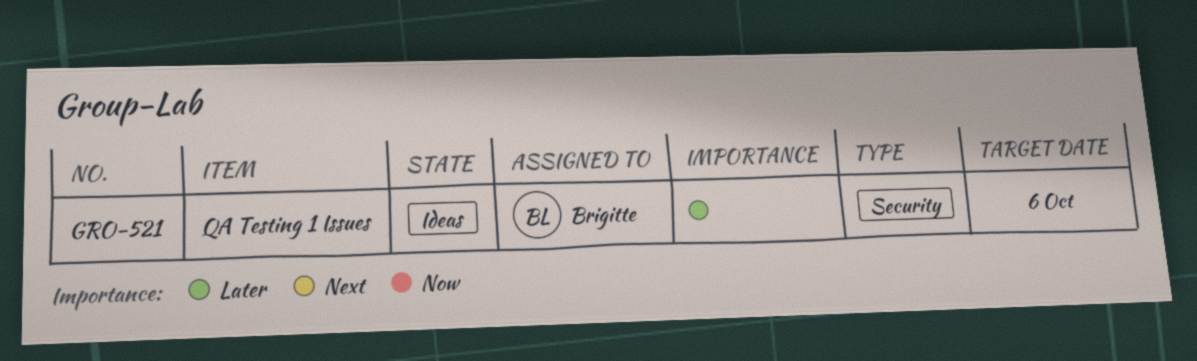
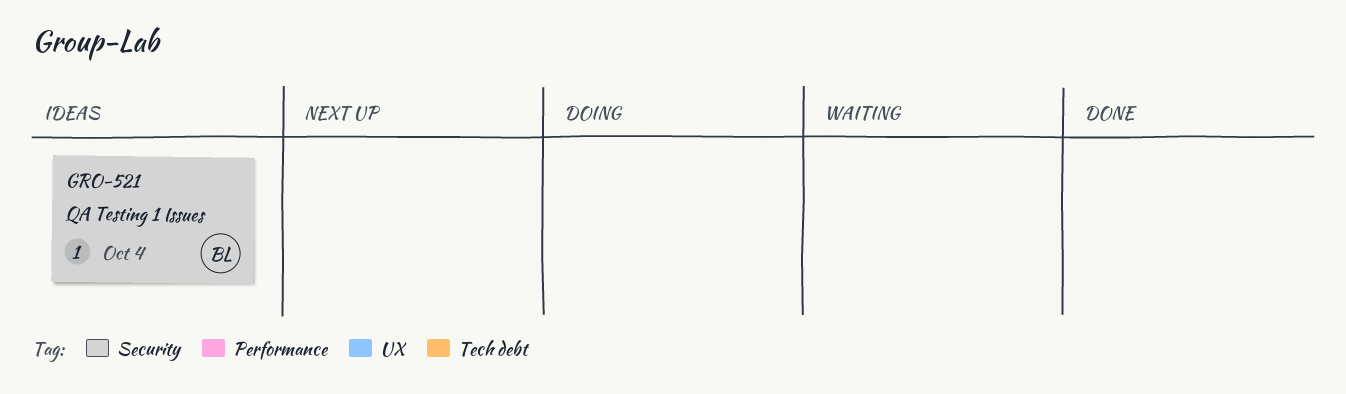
GRO-521, due: Oct 6 -> Oct 4

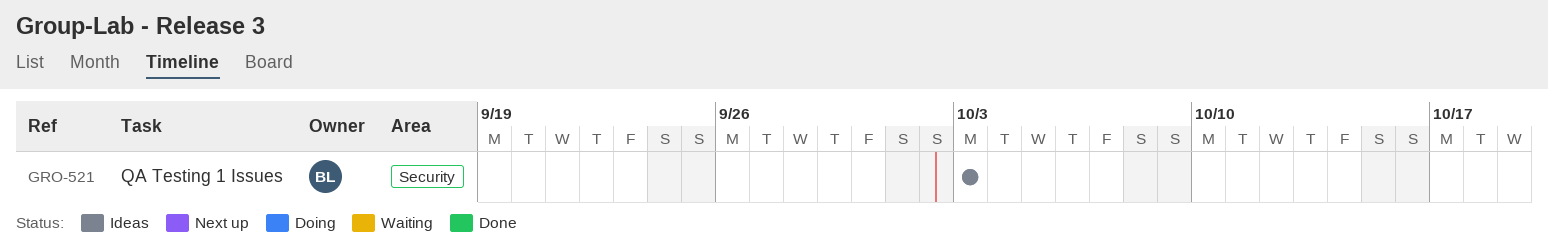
GRO-521, due: Oct 4 -> Oct 3

